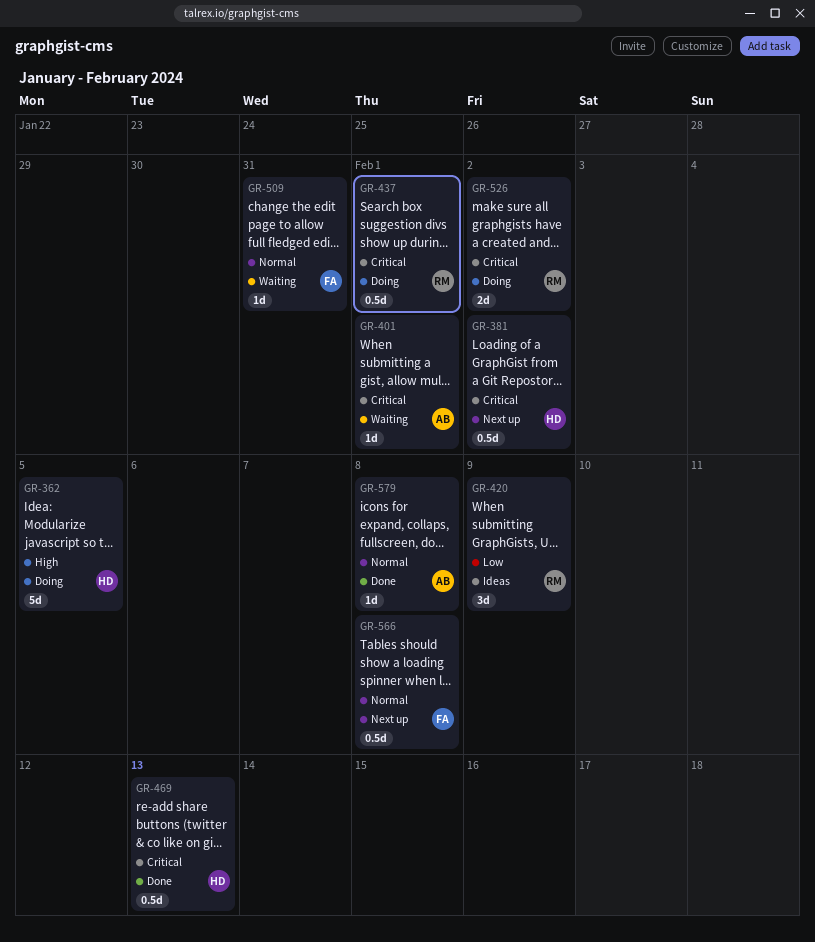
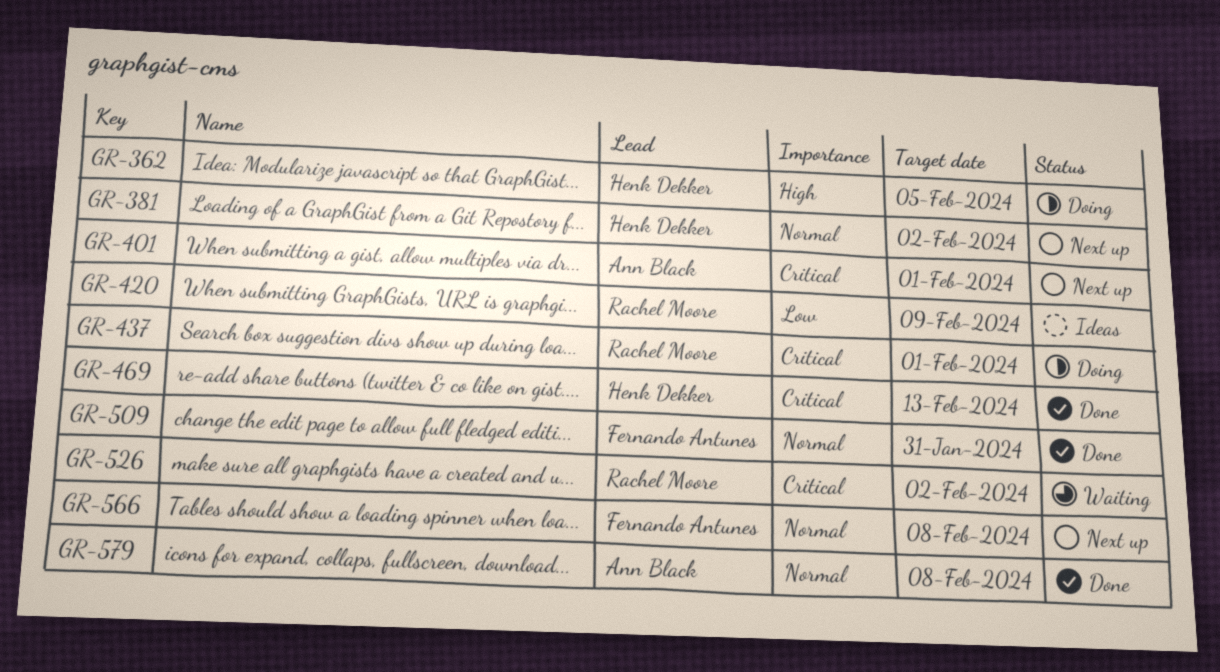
GR-381, priority: Critical -> Normal
GR-401, status: Waiting -> Next up
GR-509, status: Waiting -> Done
GR-526, status: Doing -> Waiting

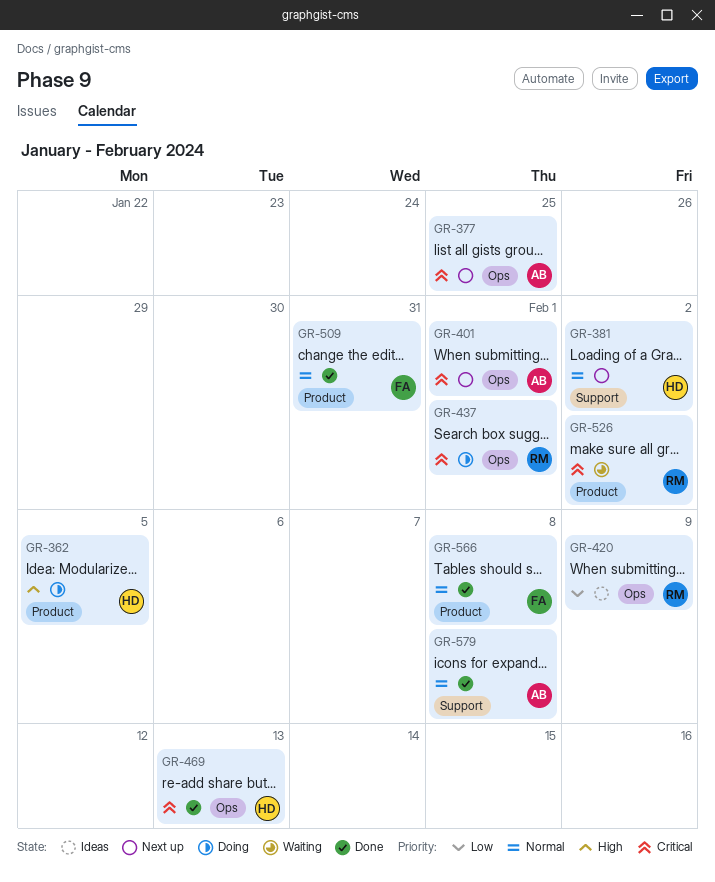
GR-377: none -> present
GR-566, status: Next up -> Done

